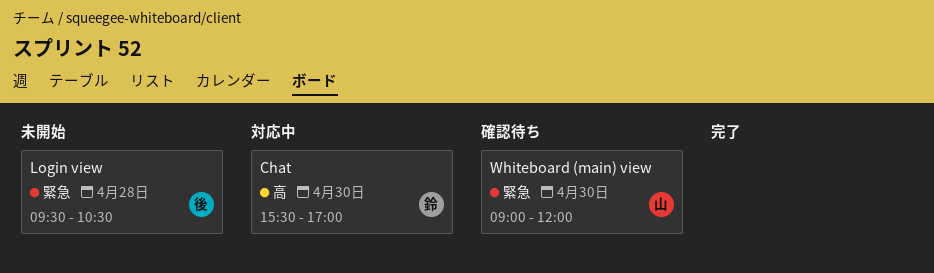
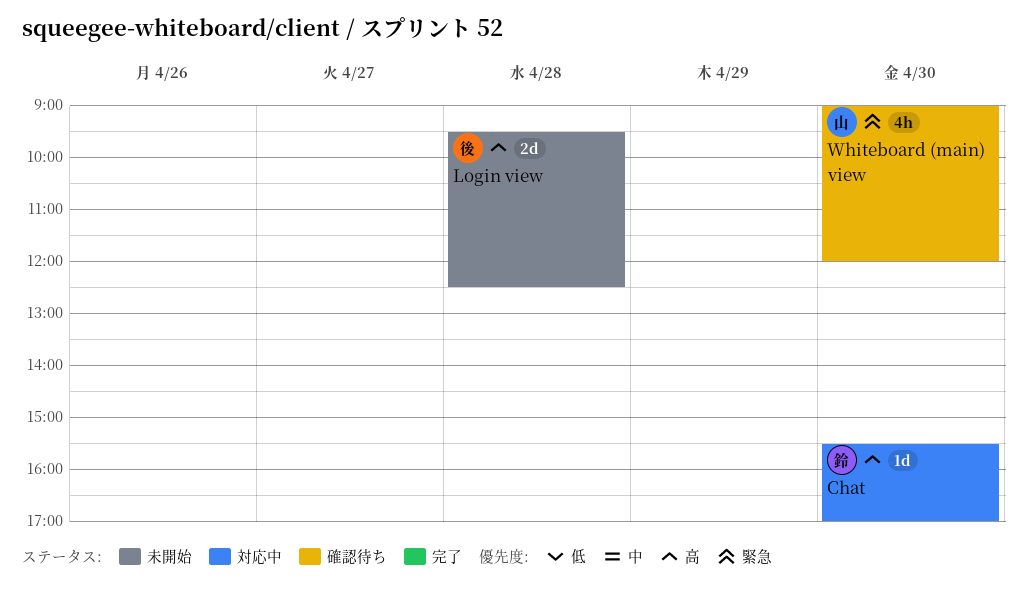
Login view, priority: 緊急 -> 高
Login view, ends: 10:30 -> 12:30

